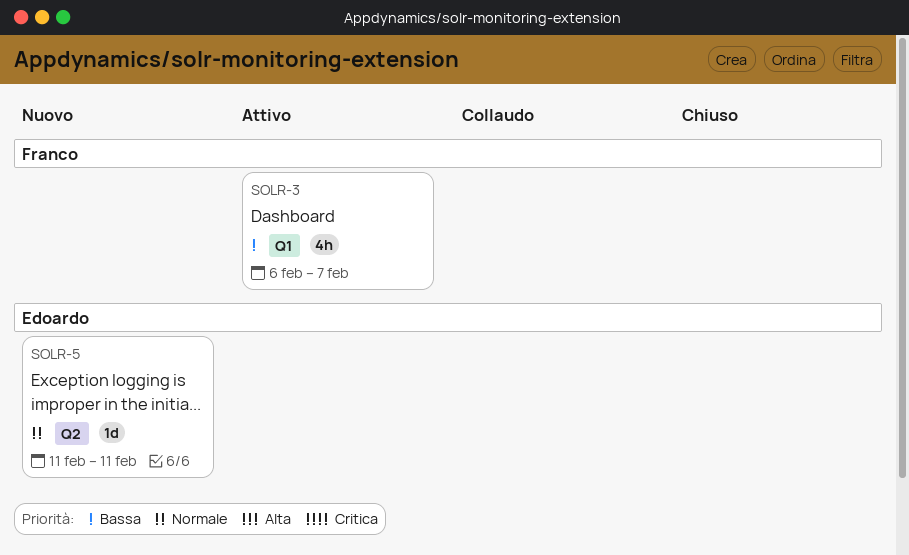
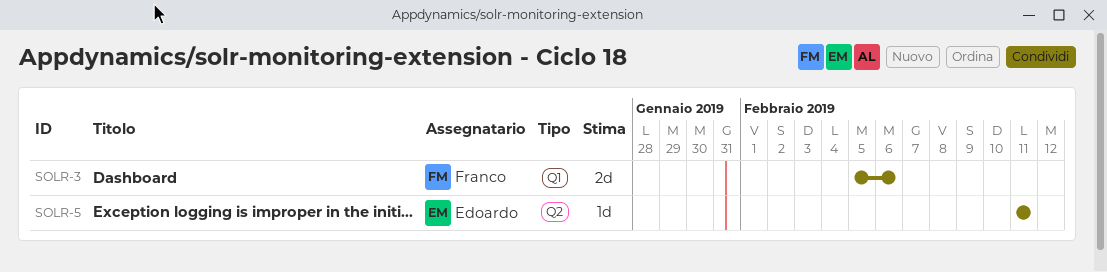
SOLR-3, estimate: 4h -> 2d
SOLR-3, start: Feb 6 -> Feb 5
SOLR-3, due: Feb 7 -> Feb 6

